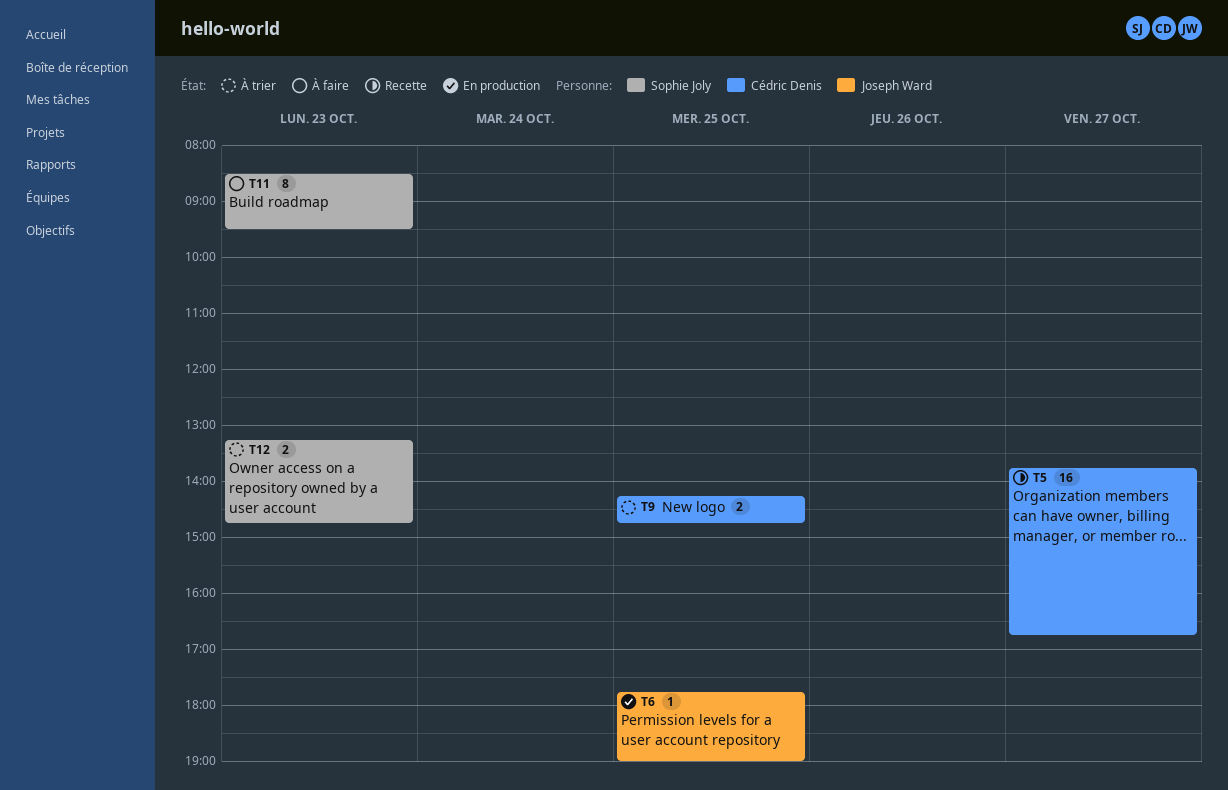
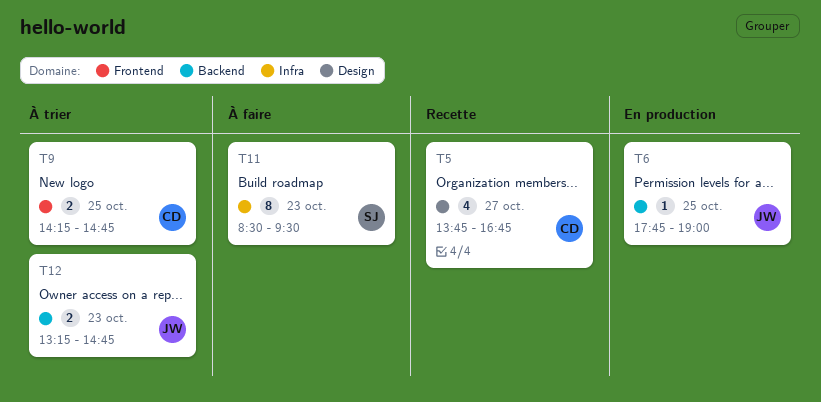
T5, estimate: 16 -> 4
T12, owner: Sophie Joly -> Joseph Ward

